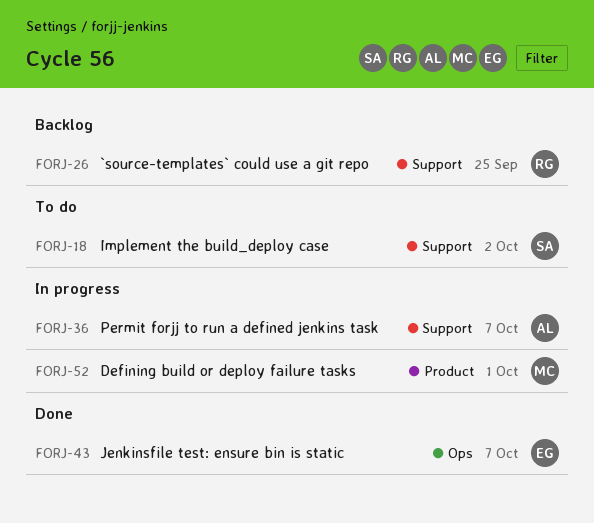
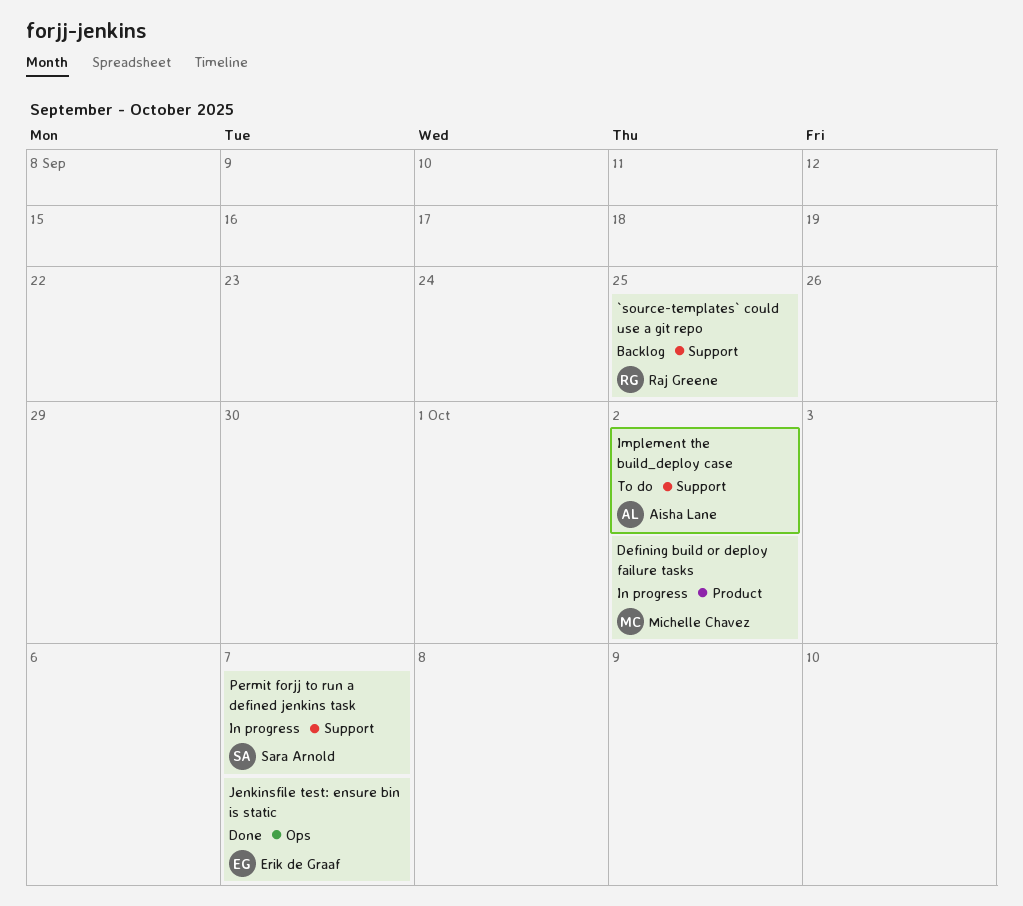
Defining build or deploy failure tasks, due: Oct 1 -> Oct 2
Implement the build_deploy case, owner: Sara Arnold -> Aisha Lane
Permit forjj to run a defined jenkins task, owner: Aisha Lane -> Sara Arnold

